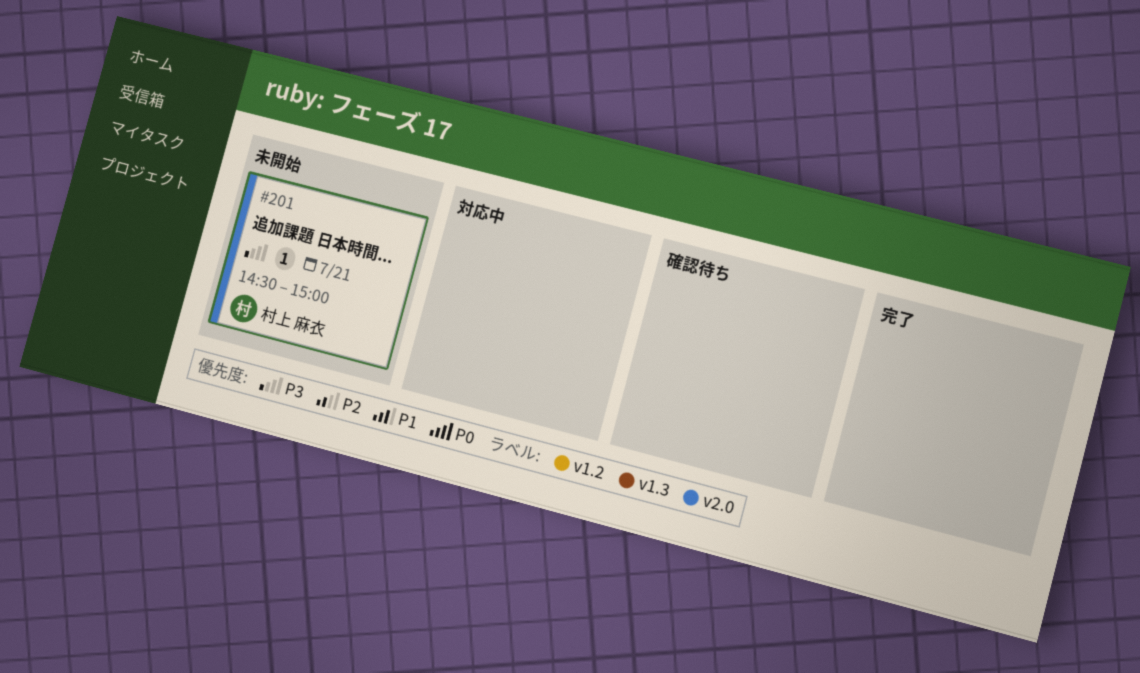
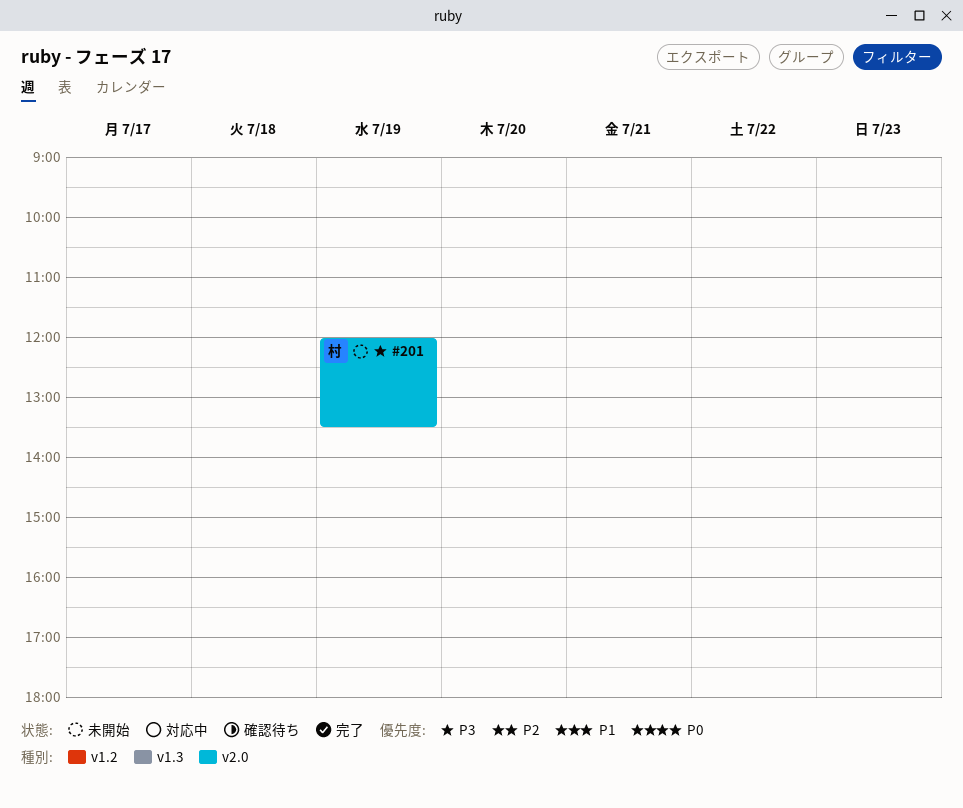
#201, day: Jul 21 -> Jul 19
#201, begins: 14:30 -> 12:00
#201, ends: 15:00 -> 13:30

